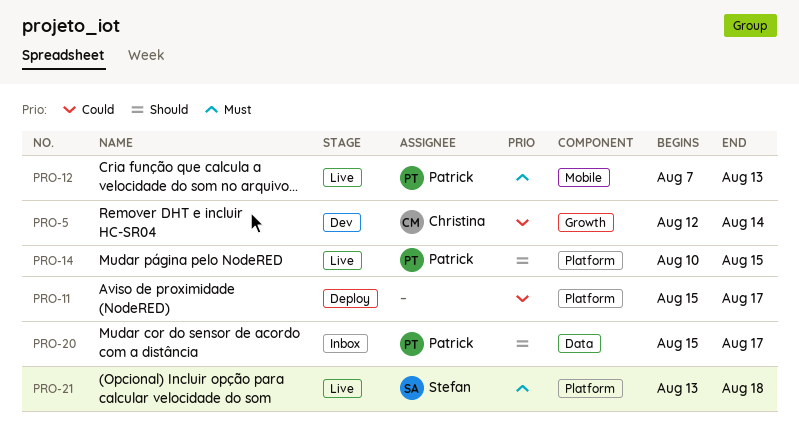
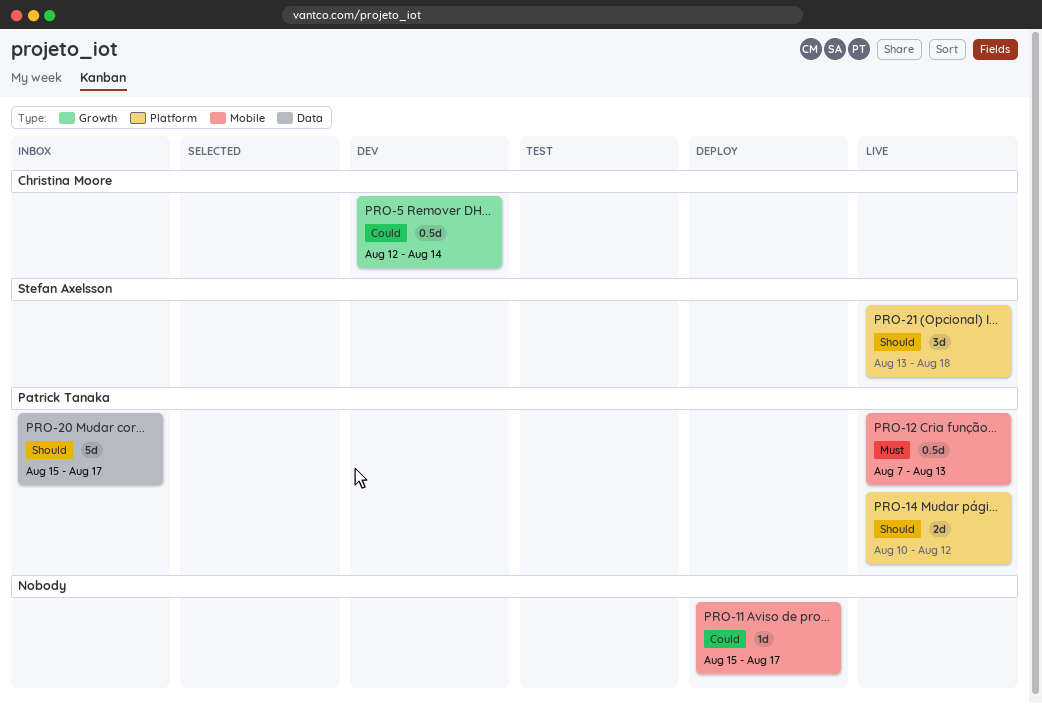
PRO-11, label: Platform -> Mobile
PRO-14, due: Aug 15 -> Aug 12
PRO-21, priority: Must -> Should

